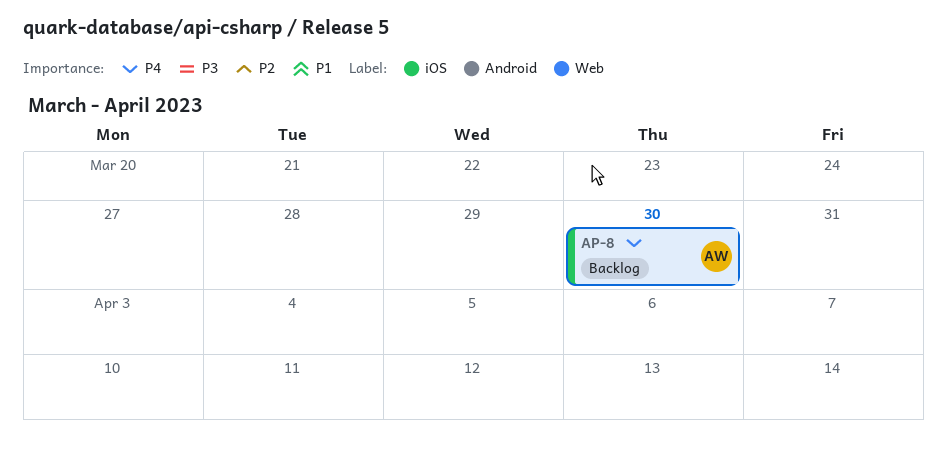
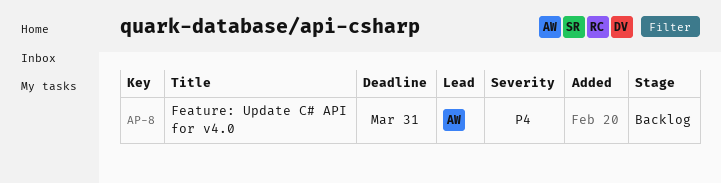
AP-8, due: Mar 30 -> Mar 31

